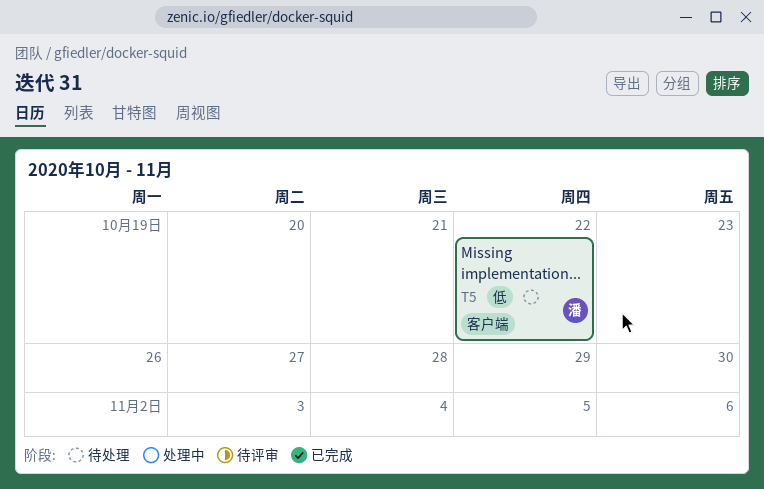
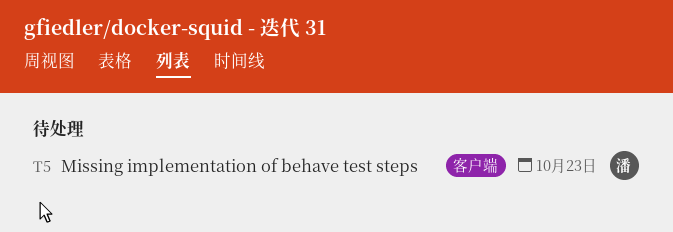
T5, due: Oct 22 -> Oct 23

